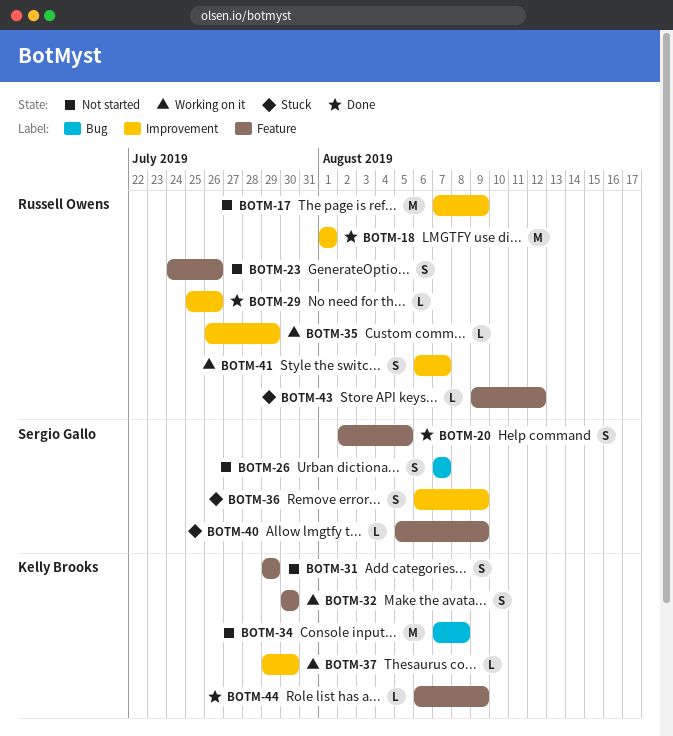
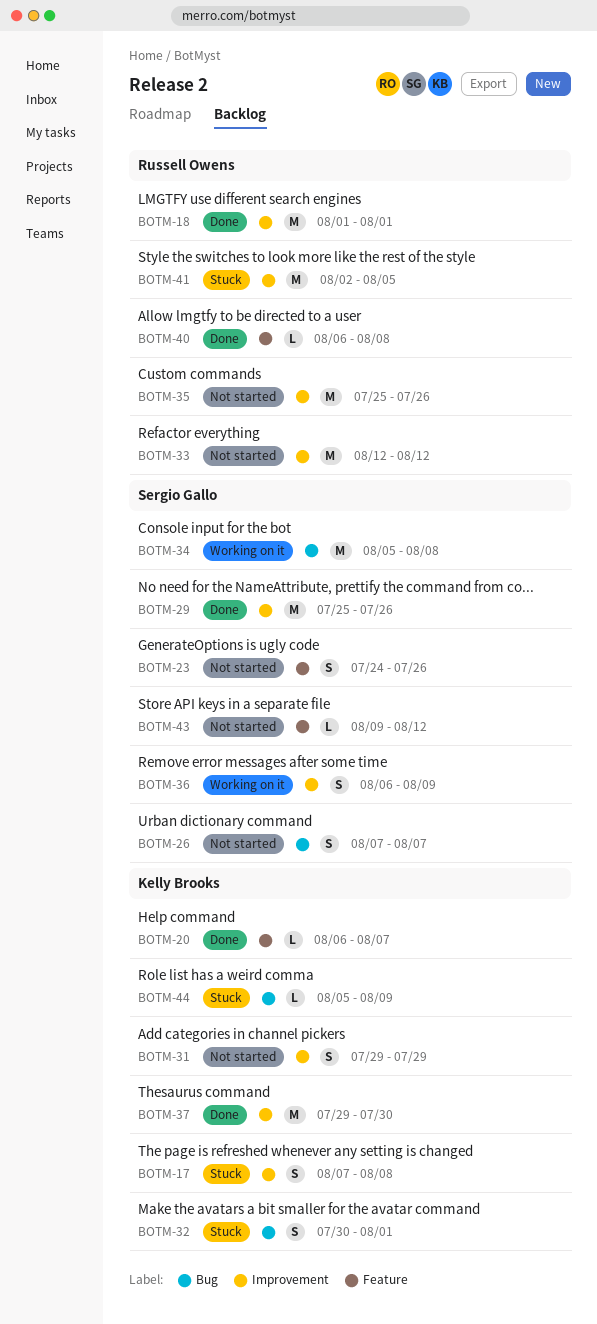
BOTM-17, status: Not started -> Stuck
BOTM-17, owner: Russell Owens -> Kelly Brooks
BOTM-17, estimate: M -> S
BOTM-17, due: Aug 9 -> Aug 8
BOTM-20, owner: Sergio Gallo -> Kelly Brooks
BOTM-20, estimate: S -> L
BOTM-20, start: Aug 2 -> Aug 6
BOTM-20, due: Aug 5 -> Aug 7
BOTM-23, owner: Russell Owens -> Sergio Gallo
BOTM-29, owner: Russell Owens -> Sergio Gallo
BOTM-29, estimate: L -> M
BOTM-31, label: Feature -> Improvement
BOTM-32, status: Working on it -> Stuck
BOTM-32, label: Feature -> Bug
BOTM-32, due: Jul 30 -> Aug 1
BOTM-33: none -> present
BOTM-34, status: Not started -> Working on it
BOTM-34, owner: Kelly Brooks -> Sergio Gallo
BOTM-34, start: Aug 7 -> Aug 5
BOTM-35, status: Working on it -> Not started
BOTM-35, estimate: L -> M
BOTM-35, start: Jul 26 -> Jul 25
BOTM-35, due: Jul 29 -> Jul 26
BOTM-36, status: Stuck -> Working on it
BOTM-37, status: Working on it -> Done
BOTM-37, estimate: L -> M
BOTM-40, status: Stuck -> Done
BOTM-40, owner: Sergio Gallo -> Russell Owens
BOTM-40, start: Aug 5 -> Aug 6
BOTM-40, due: Aug 9 -> Aug 8
BOTM-41, status: Working on it -> Stuck
BOTM-41, estimate: S -> M
BOTM-41, start: Aug 6 -> Aug 2
BOTM-41, due: Aug 7 -> Aug 5
BOTM-43, status: Stuck -> Not started
BOTM-43, owner: Russell Owens -> Sergio Gallo
BOTM-44, status: Done -> Stuck
BOTM-44, label: Feature -> Bug
BOTM-44, start: Aug 6 -> Aug 5

